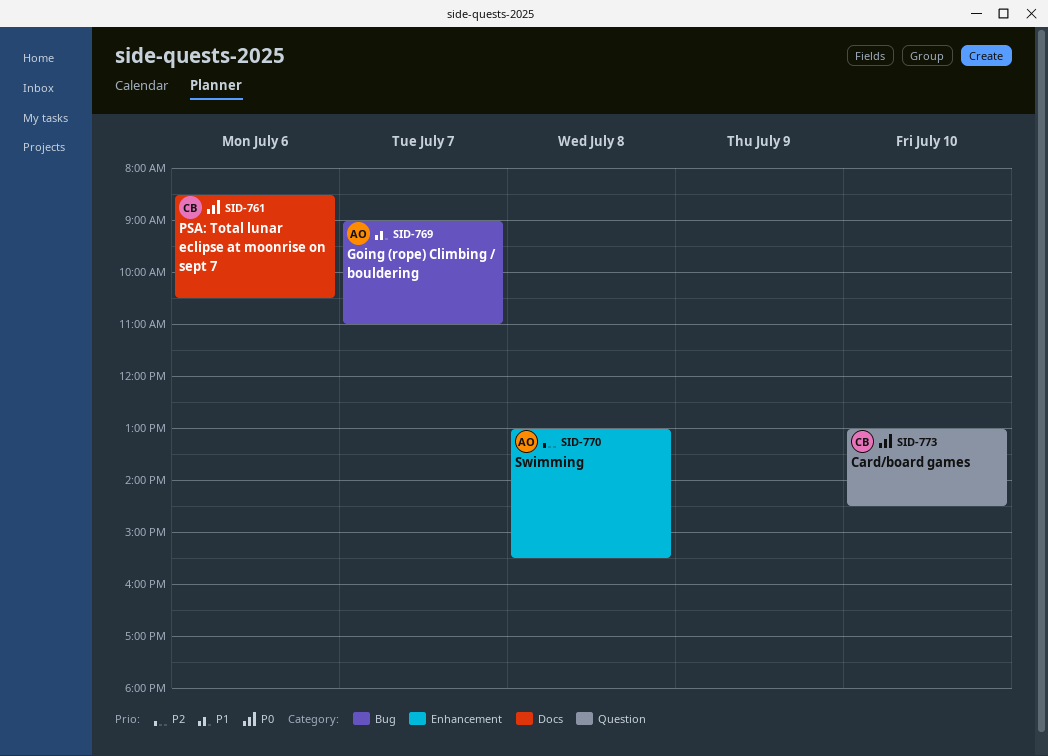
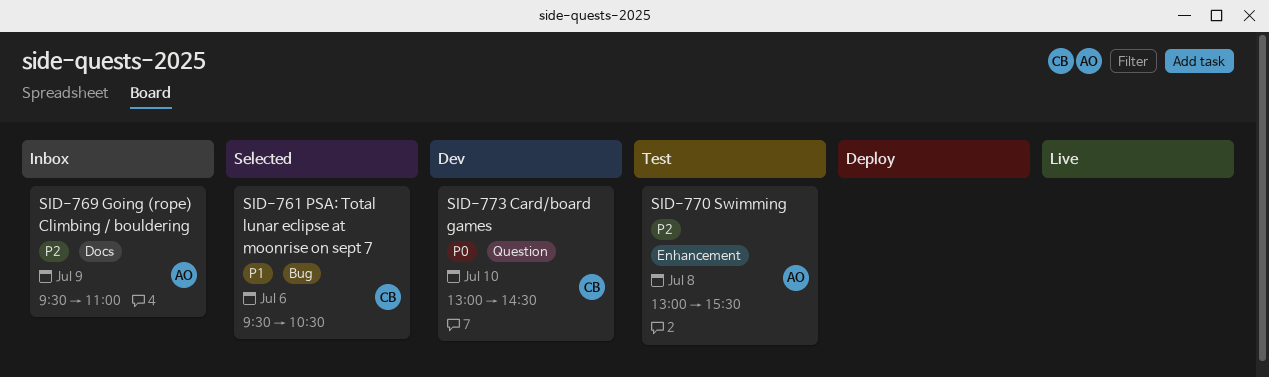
SID-761, priority: P0 -> P1
SID-761, label: Docs -> Bug
SID-761, begins: 08:30 -> 09:30
SID-769, priority: P1 -> P2
SID-769, label: Bug -> Docs
SID-769, day: Jul 7 -> Jul 9
SID-769, begins: 09:00 -> 09:30

